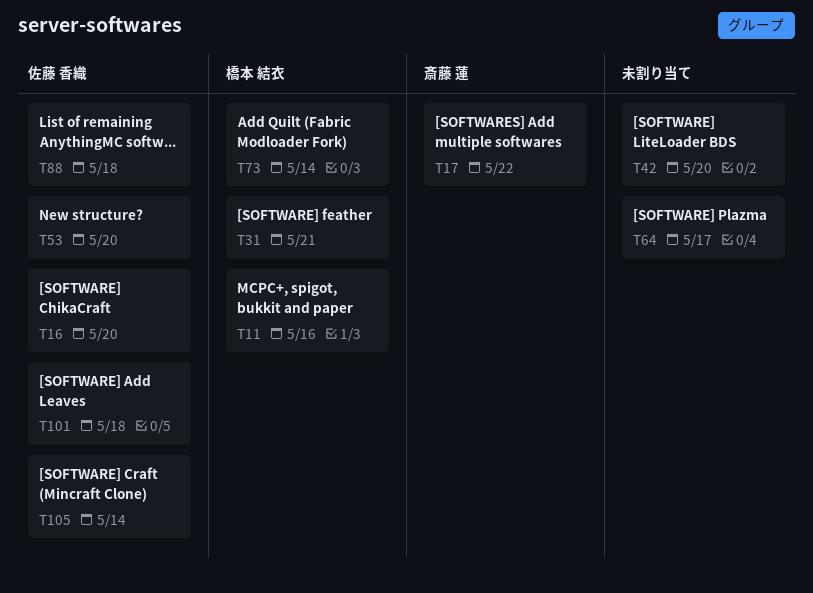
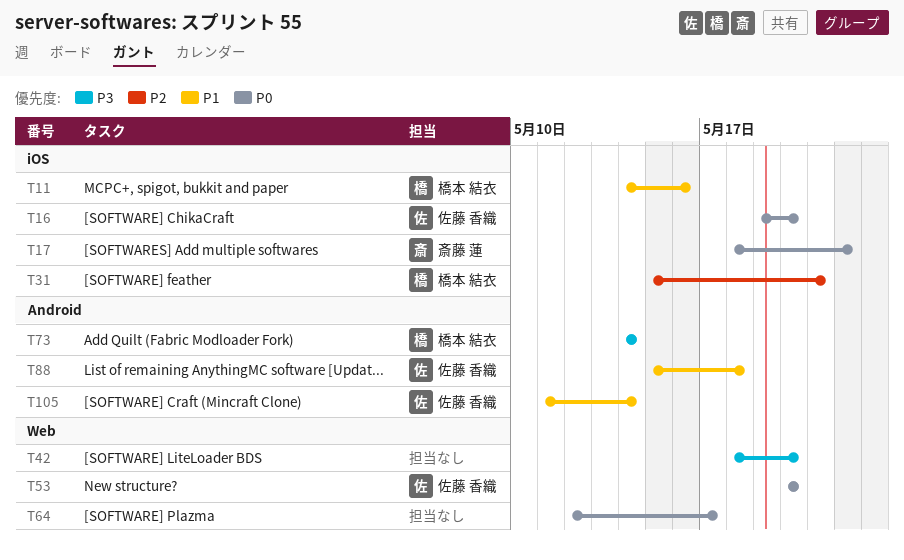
T101: present -> none

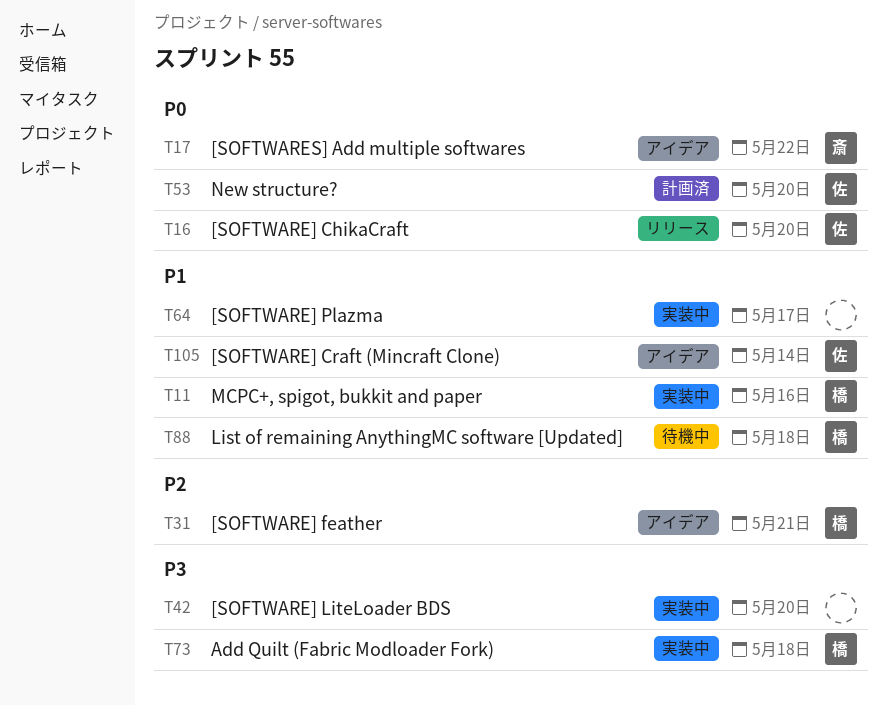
T64, priority: P0 -> P1
T73, due: May 14 -> May 18
T88, owner: 佐藤 香織 -> 橋本 結衣

